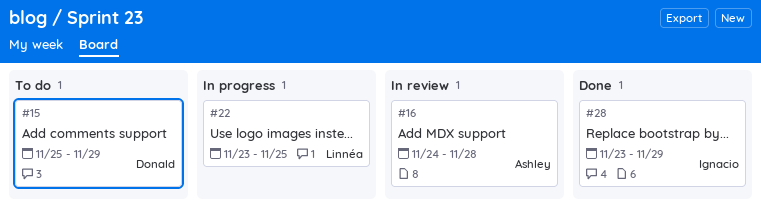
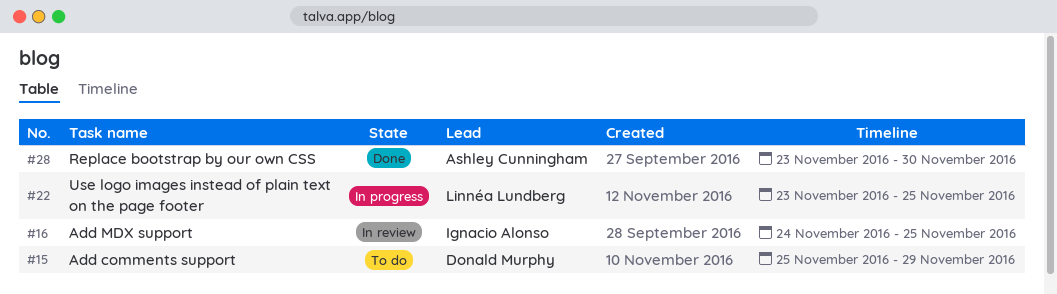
#16, owner: Ashley Cunningham -> Ignacio Alonso
#16, due: Nov 28 -> Nov 25
#28, owner: Ignacio Alonso -> Ashley Cunningham
#28, due: Nov 29 -> Nov 30

